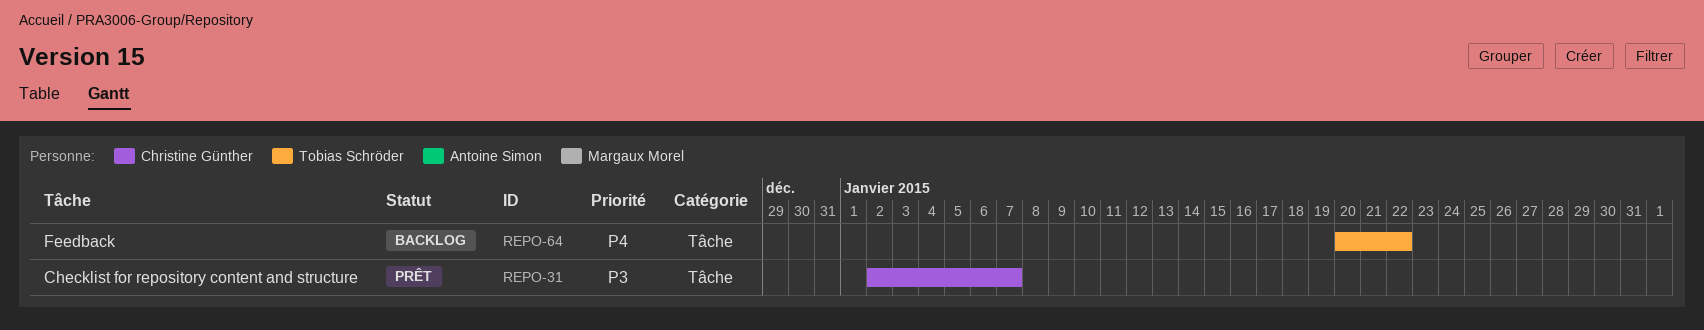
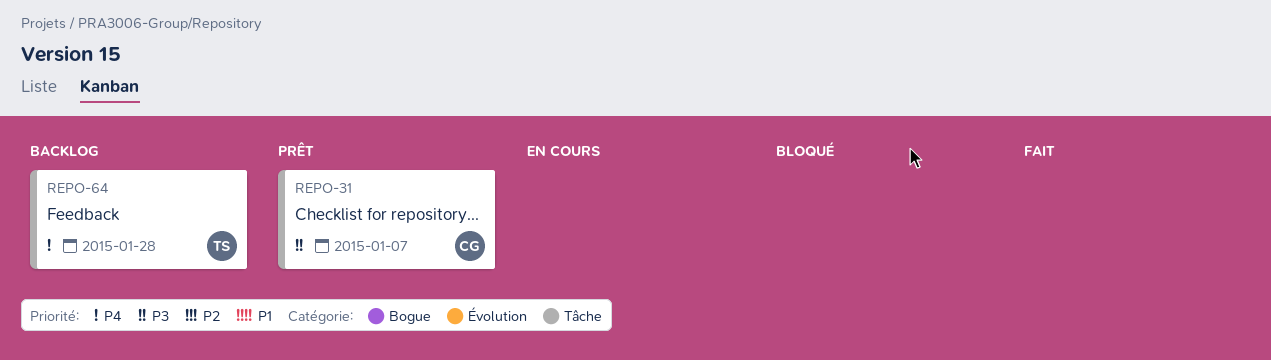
REPO-64, due: Jan 22 -> Jan 28

